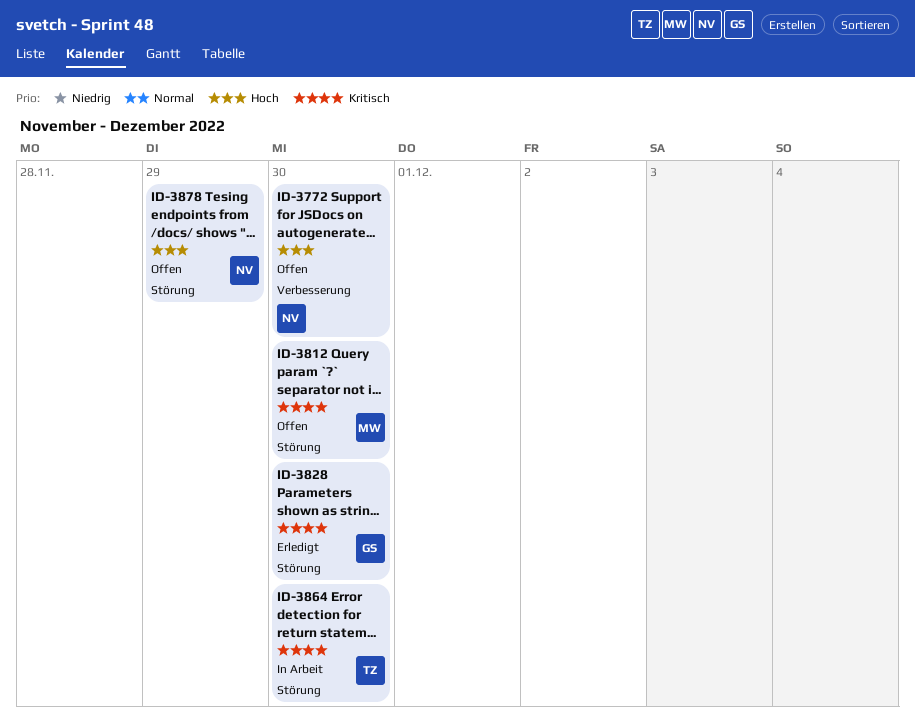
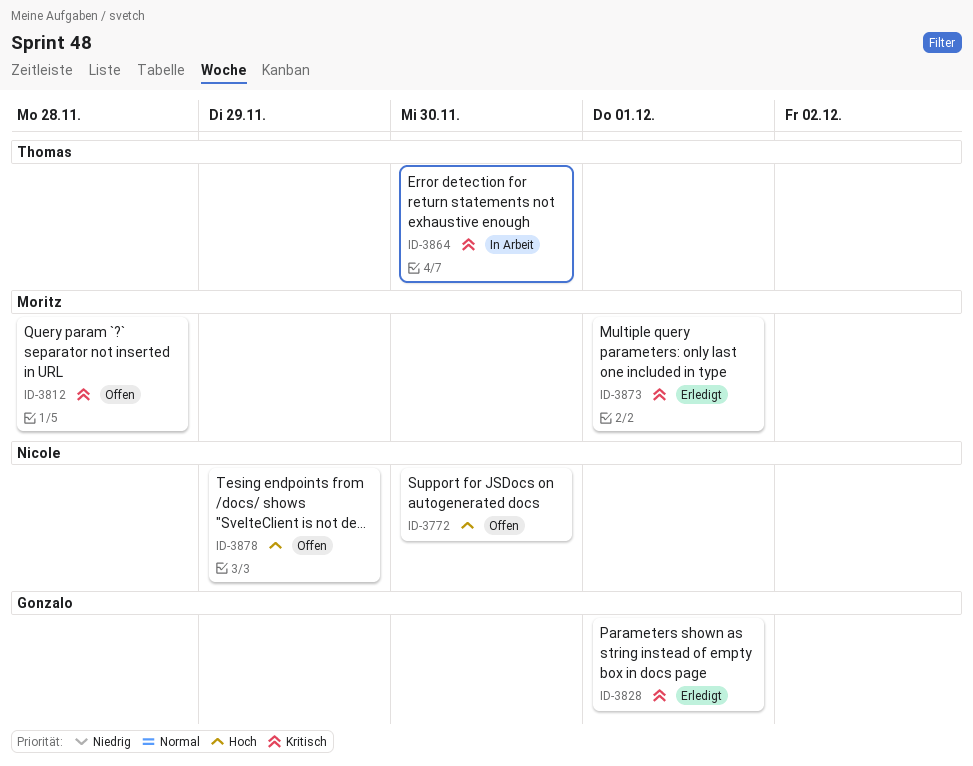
ID-3812, due: Nov 30 -> Nov 28
ID-3828, due: Nov 30 -> Dec 1
ID-3873: none -> present

